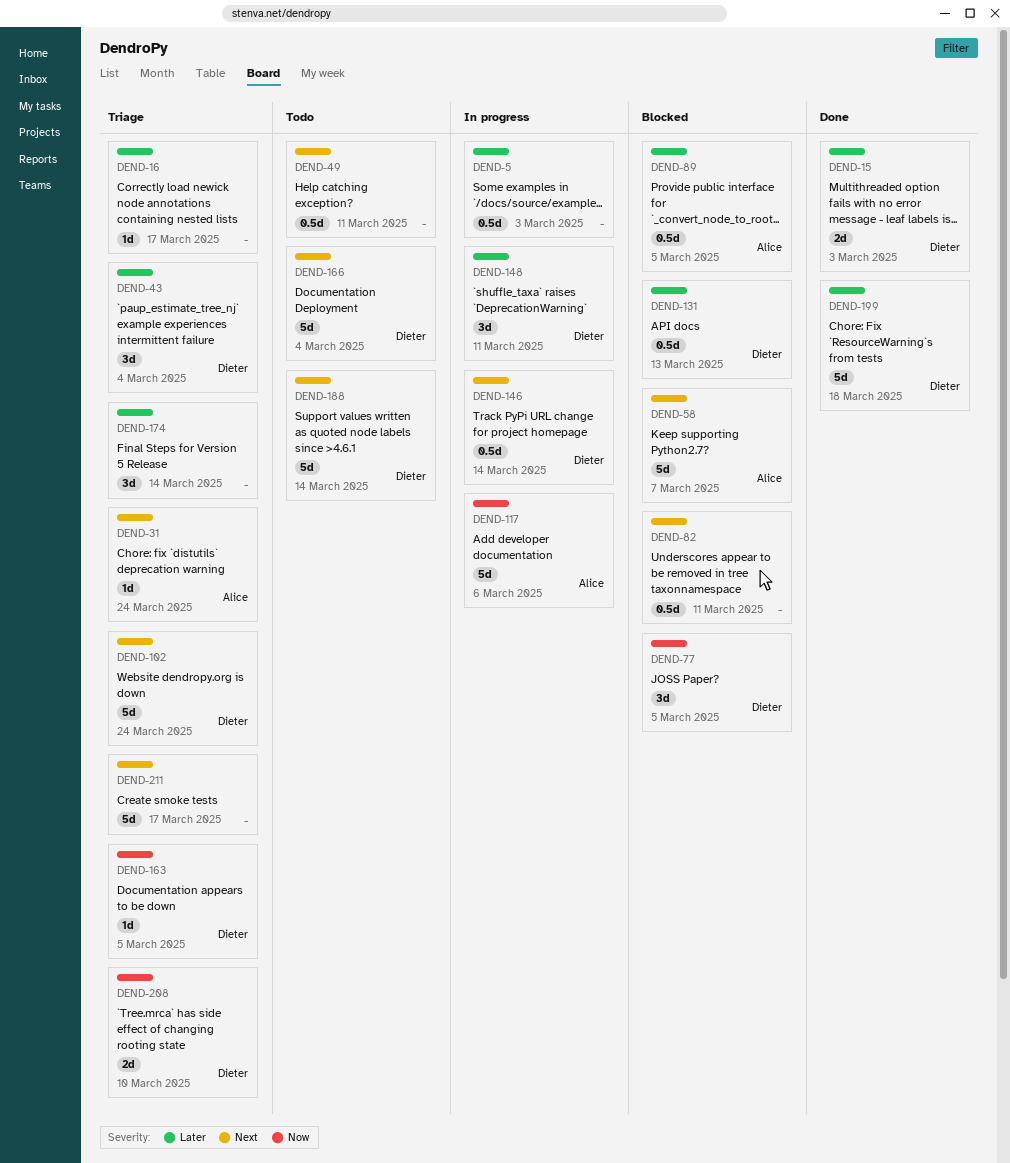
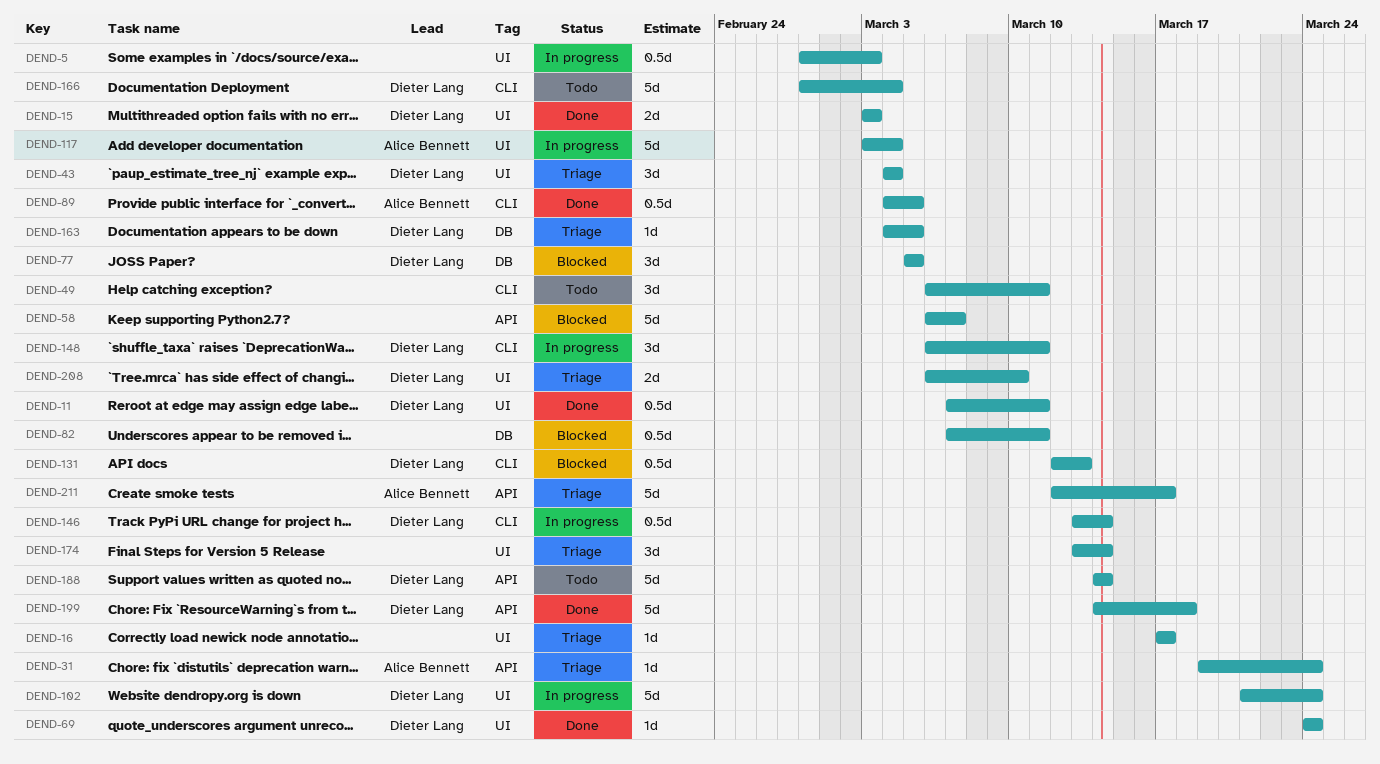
DEND-11: none -> present
DEND-49, estimate: 0.5d -> 3d
DEND-58, owner: Alice Bennett -> none
DEND-69: none -> present
DEND-89, status: Blocked -> Done
DEND-102, status: Triage -> In progress
DEND-117, due: Mar 6 -> Mar 4
DEND-211, owner: none -> Alice Bennett

